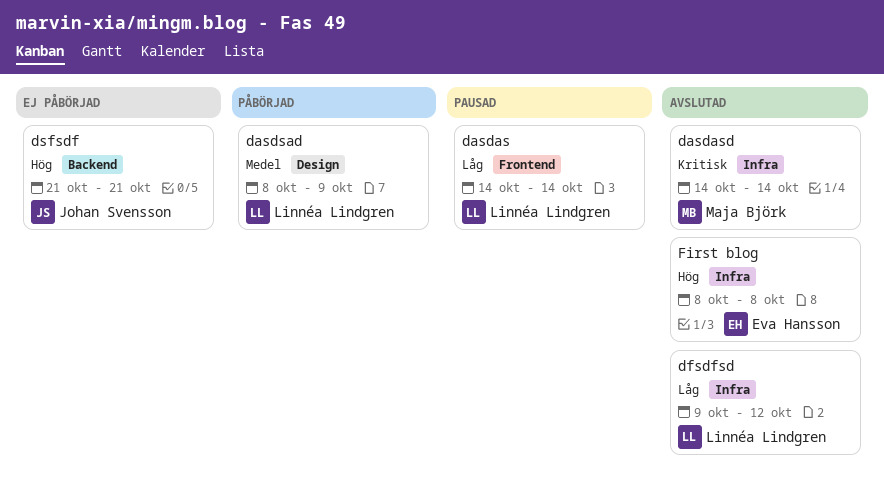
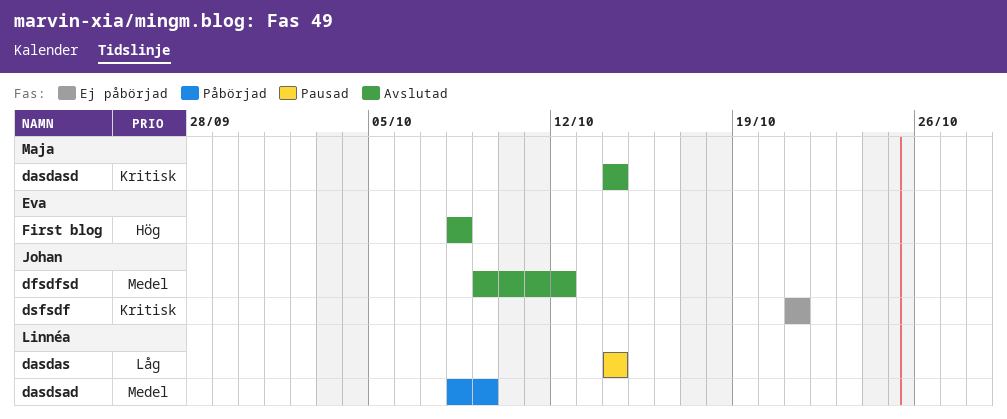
dfsdfsd, owner: Linnéa Lindgren -> Johan Svensson
dfsdfsd, priority: Låg -> Medel
dsfsdf, priority: Hög -> Kritisk

